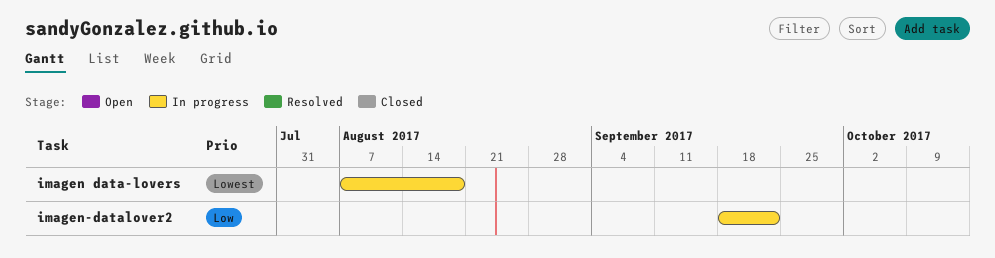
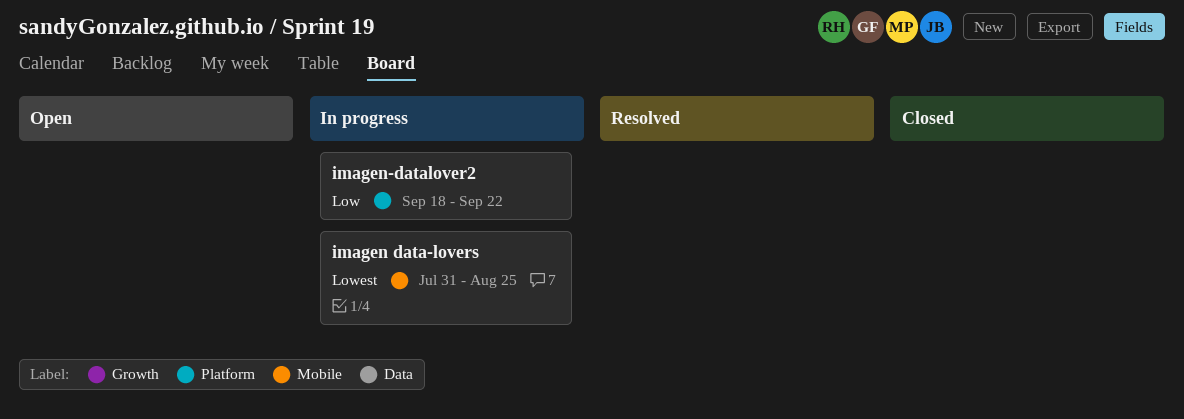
imagen data-lovers, start: Aug 7 -> Jul 31
imagen data-lovers, due: Aug 18 -> Aug 25

